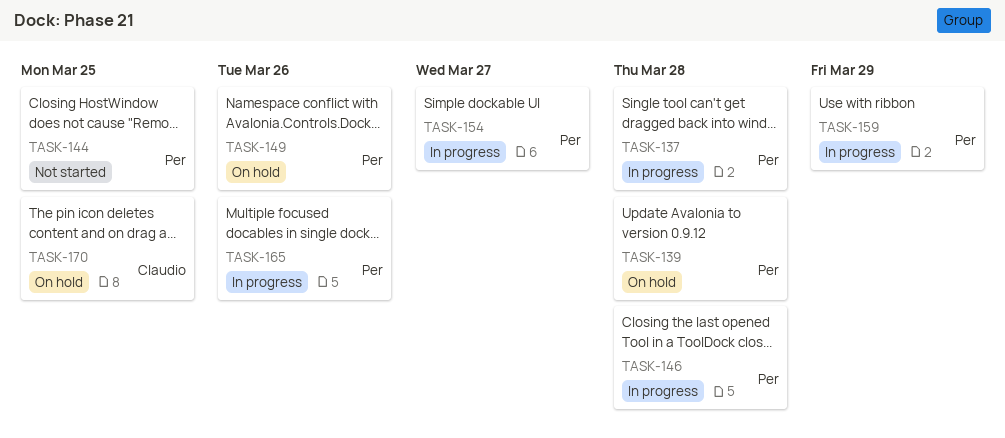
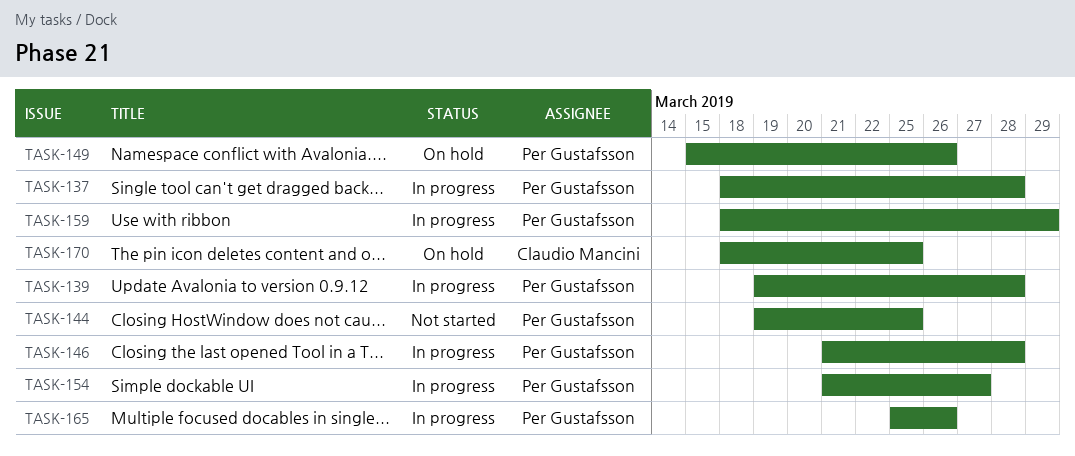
TASK-139, status: On hold -> In progress

